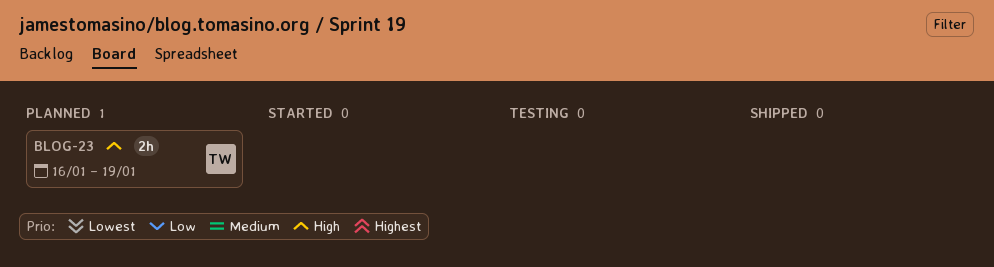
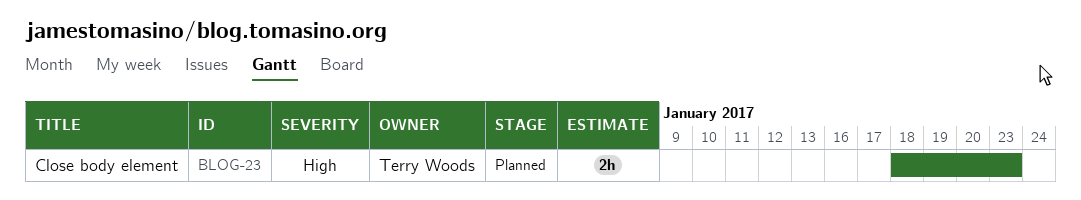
BLOG-23, start: Jan 16 -> Jan 18
BLOG-23, due: Jan 19 -> Jan 23

